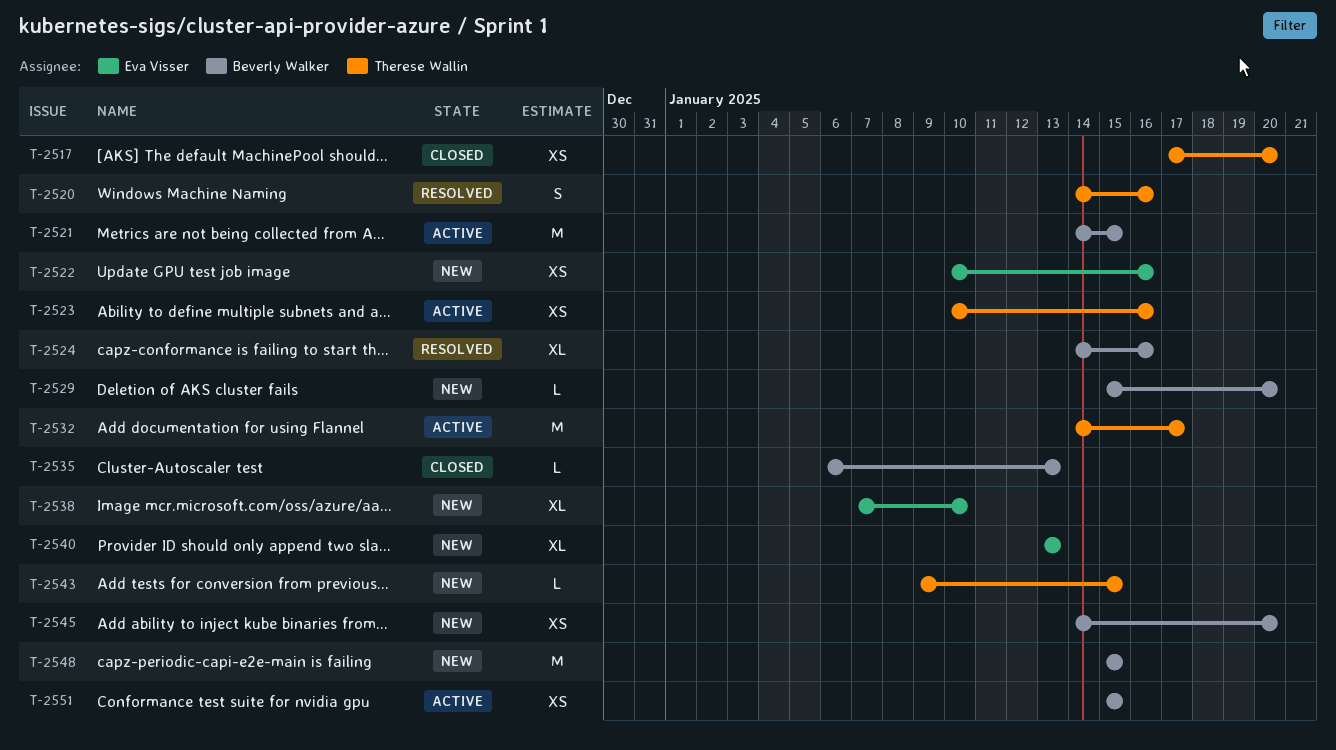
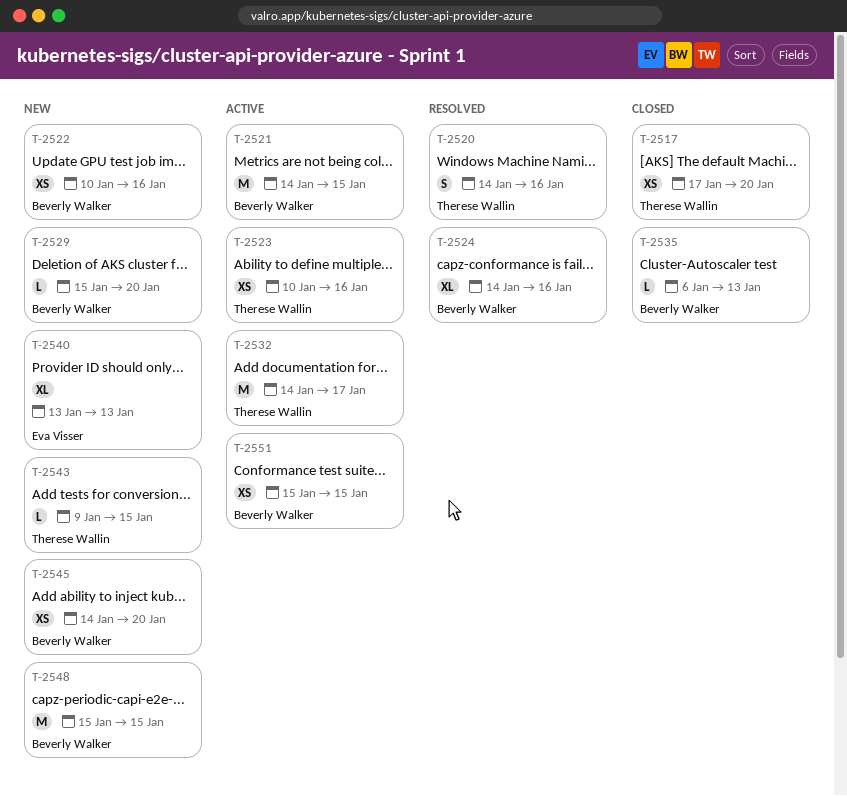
T-2522, owner: Eva Visser -> Beverly Walker
T-2538: present -> none

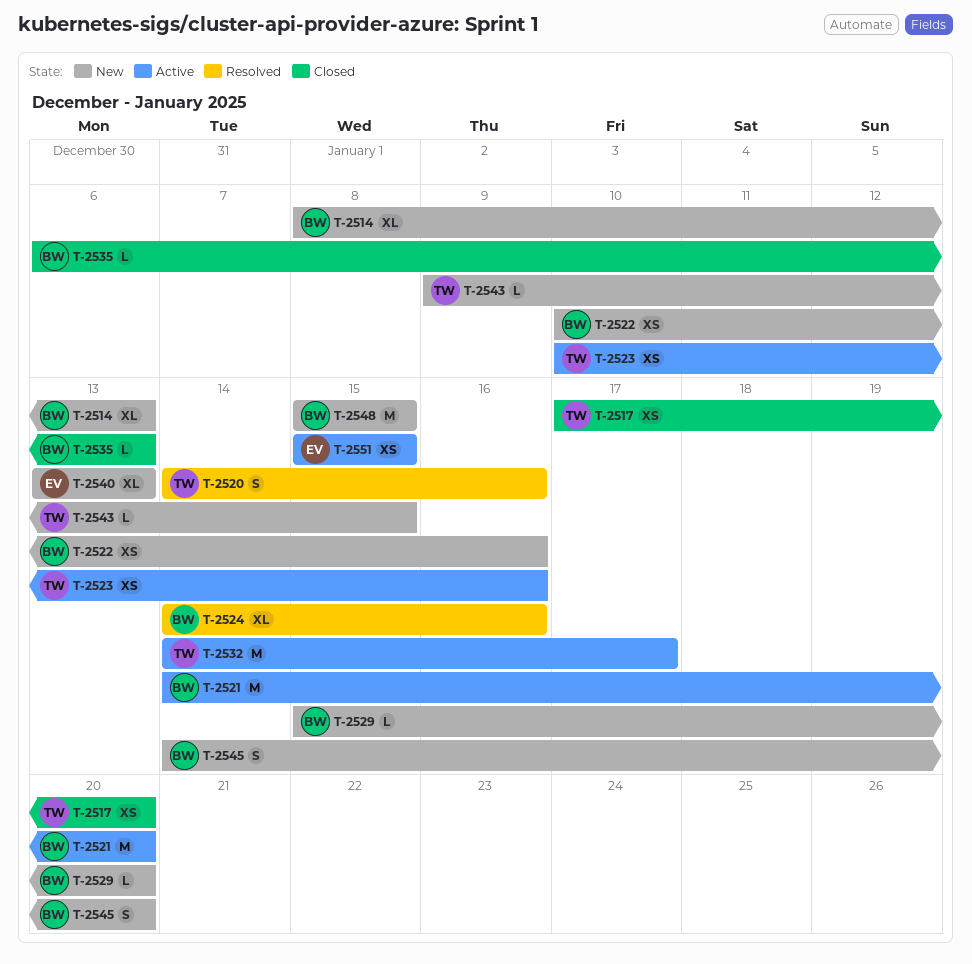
T-2514: none -> present
T-2521, due: Jan 15 -> Jan 20
T-2545, estimate: XS -> S
T-2551, owner: Beverly Walker -> Eva Visser

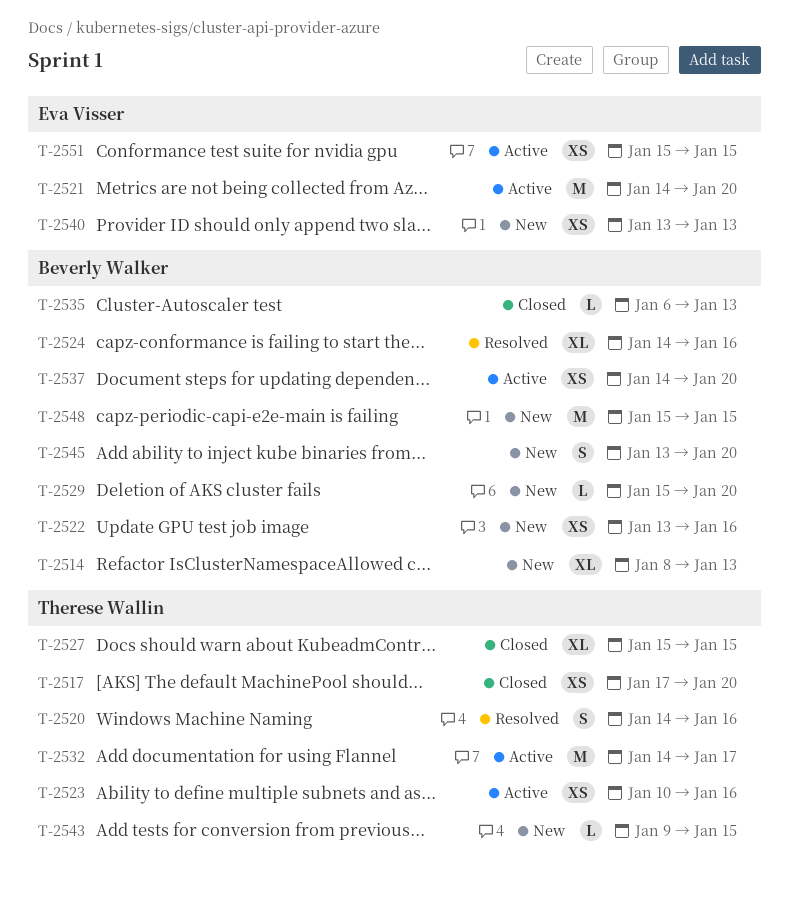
T-2521, owner: Beverly Walker -> Eva Visser
T-2522, start: Jan 10 -> Jan 13
T-2527: none -> present
T-2537: none -> present
T-2540, estimate: XL -> XS
T-2545, start: Jan 14 -> Jan 13

